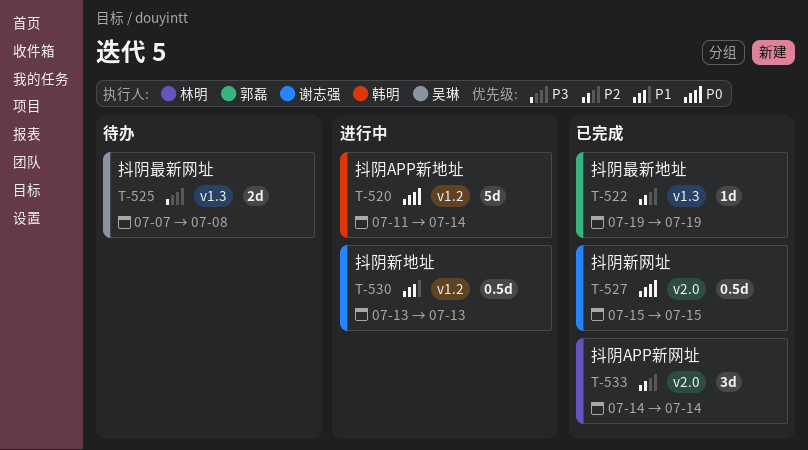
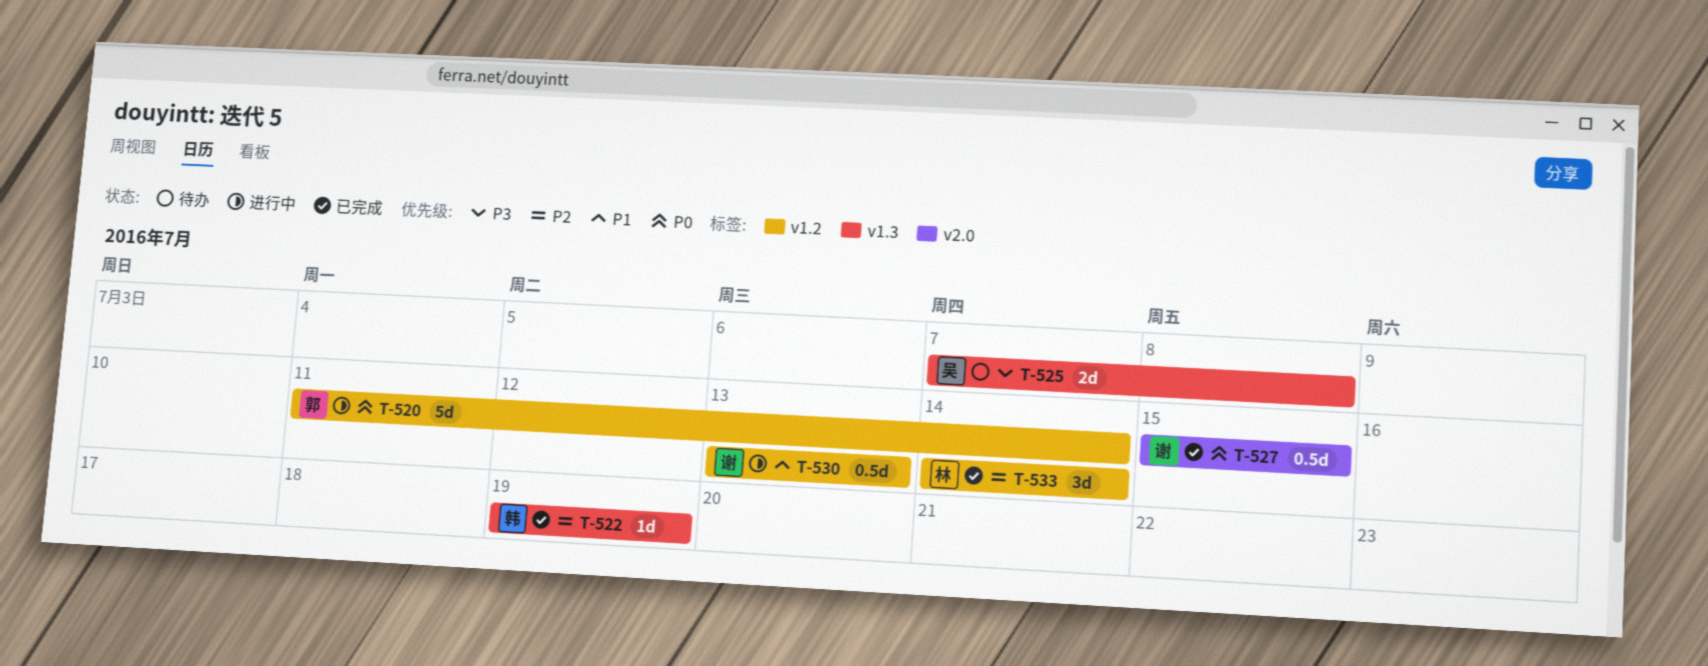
T-520, owner: 韩明 -> 郭磊
T-522, owner: 郭磊 -> 韩明
T-533, label: v2.0 -> v1.2

